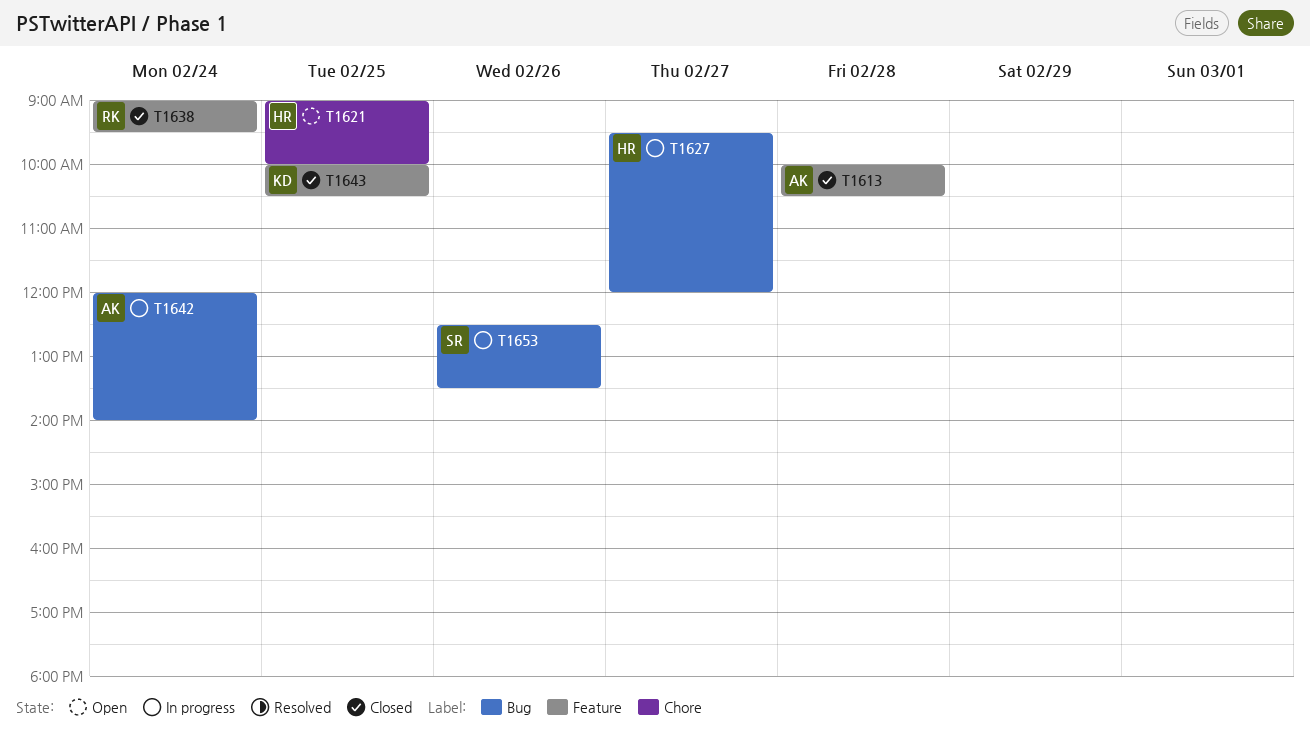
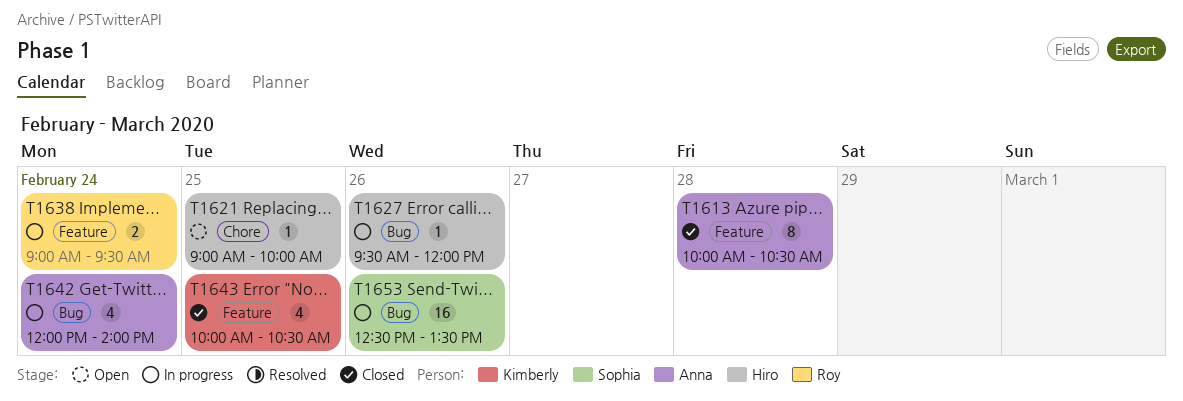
T1627, day: Feb 27 -> Feb 26
T1638, status: Closed -> In progress

